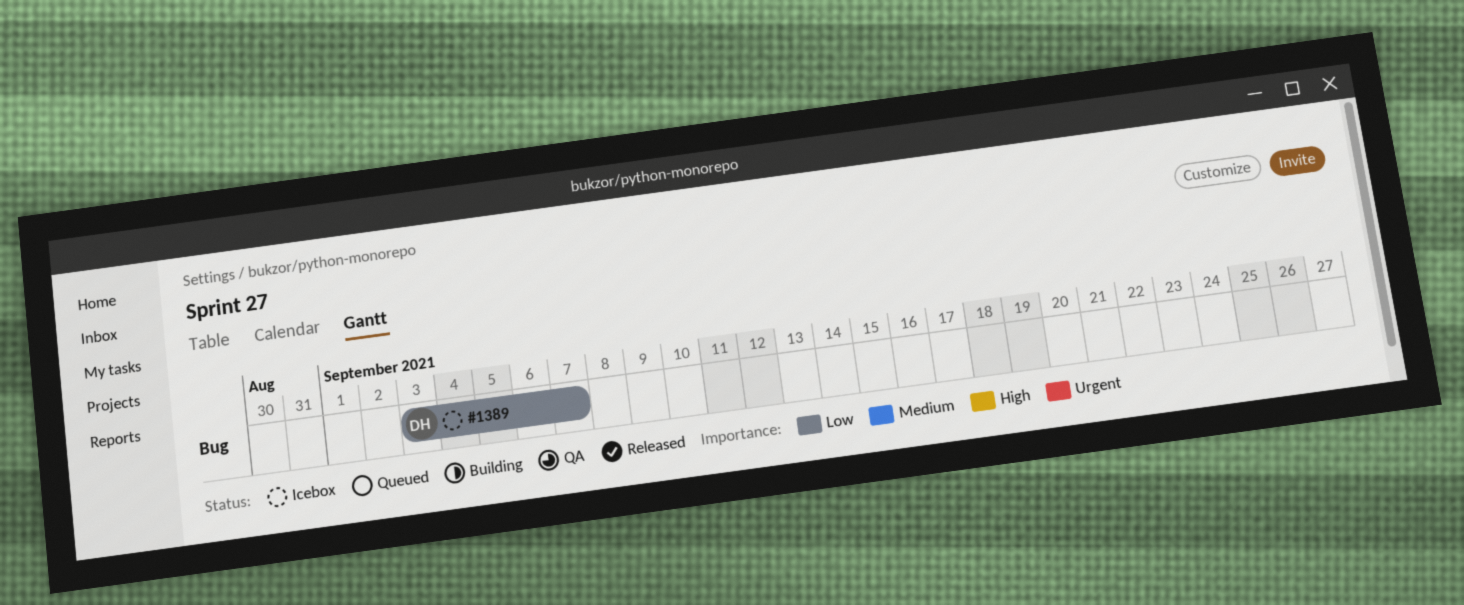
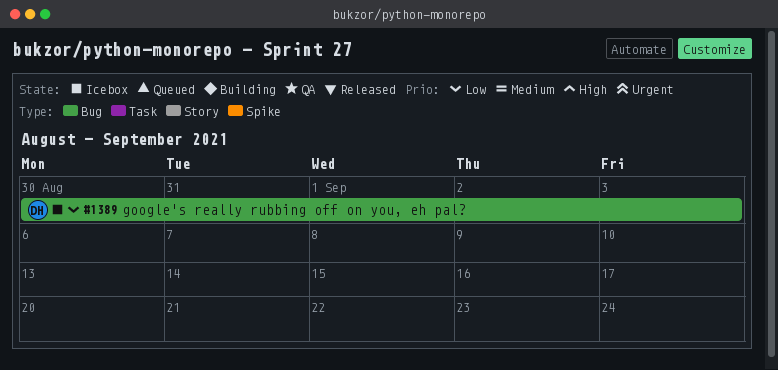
#1389, start: Sep 3 -> Aug 30
#1389, due: Sep 7 -> Sep 3

